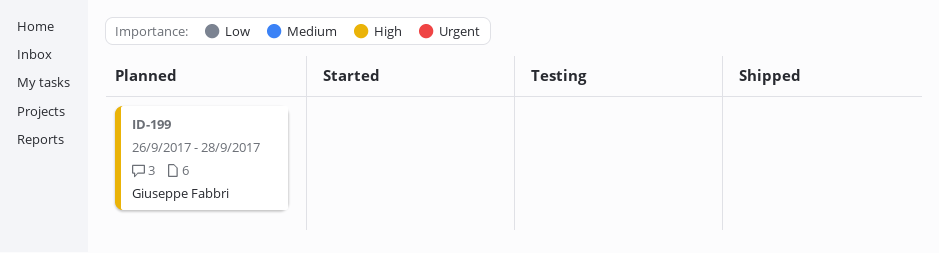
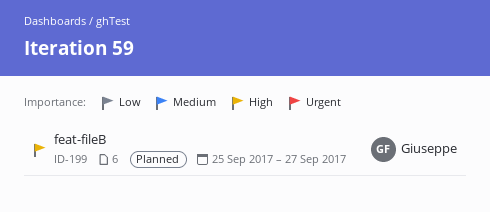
ID-199, start: Sep 26 -> Sep 25
ID-199, due: Sep 28 -> Sep 27

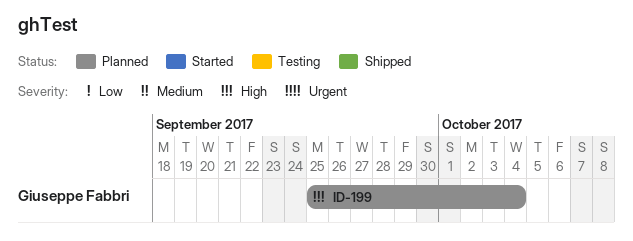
ID-199, due: Sep 27 -> Oct 4

